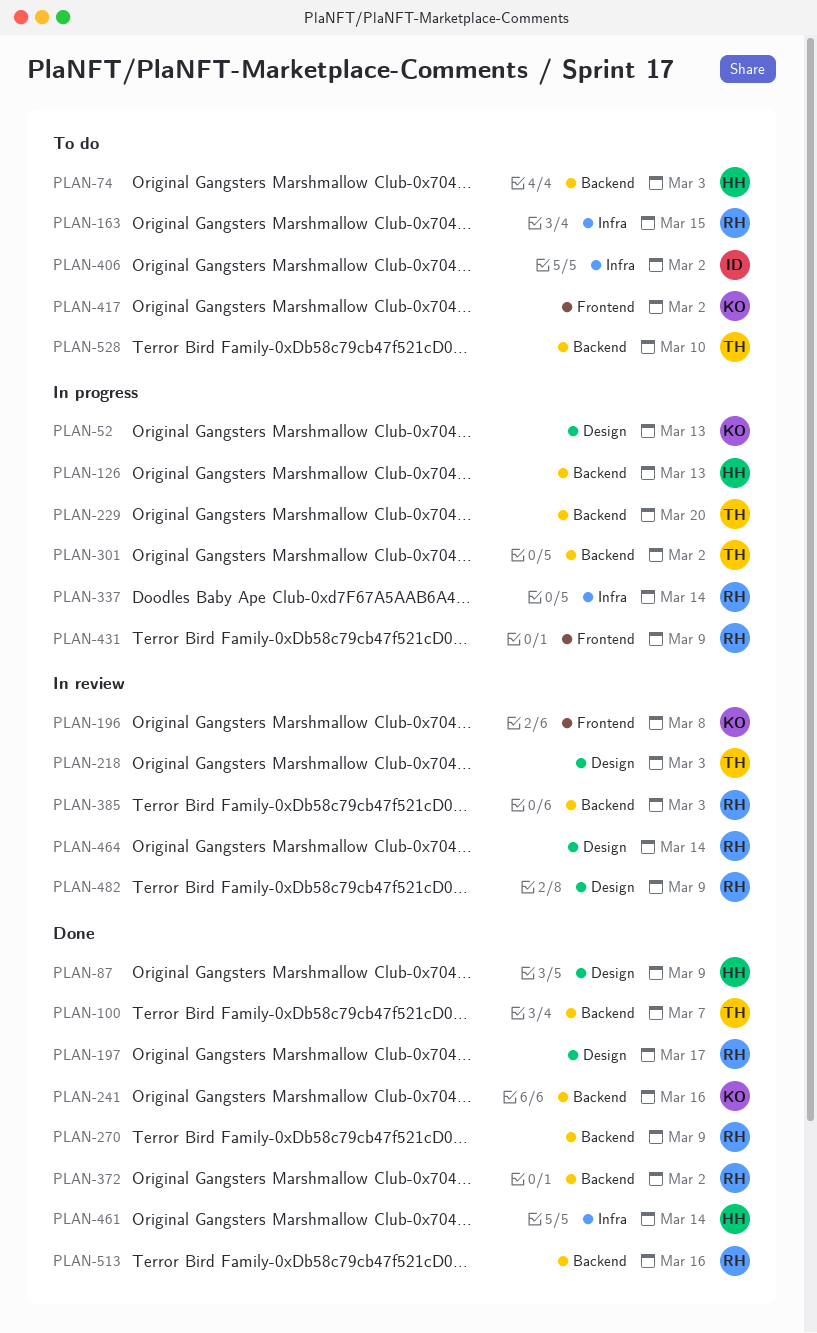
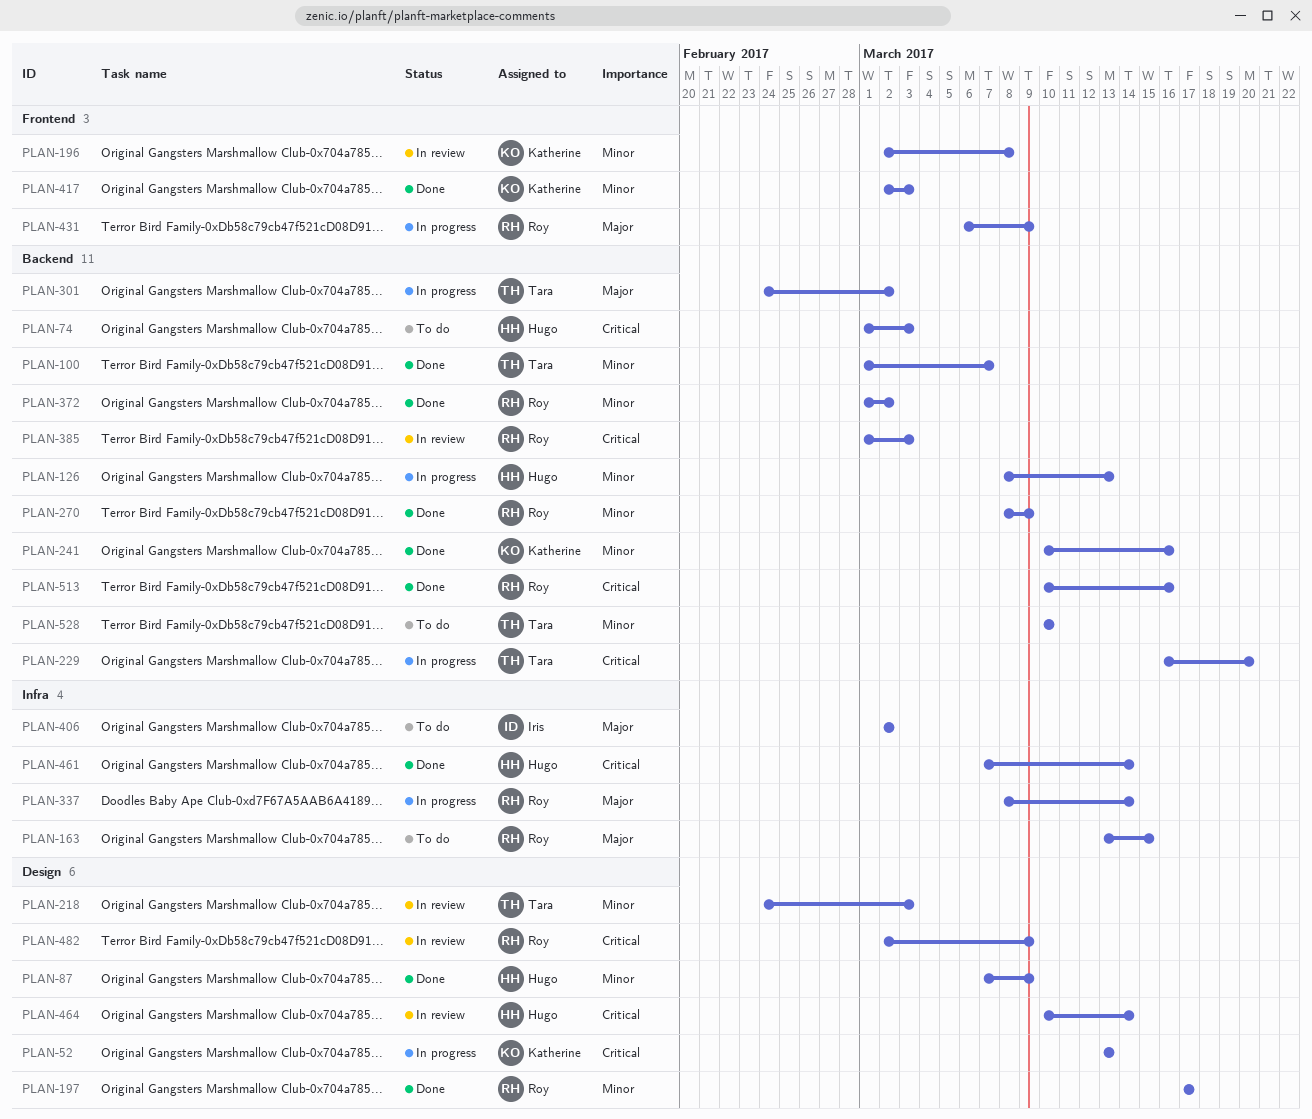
PLAN-417, status: To do -> Done
PLAN-417, due: Mar 2 -> Mar 3
PLAN-464, owner: Roy -> Hugo

